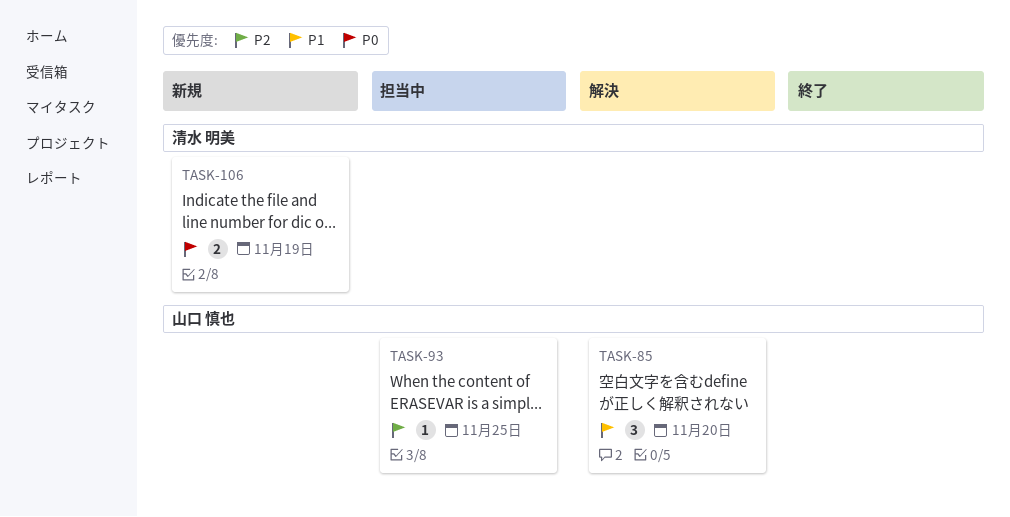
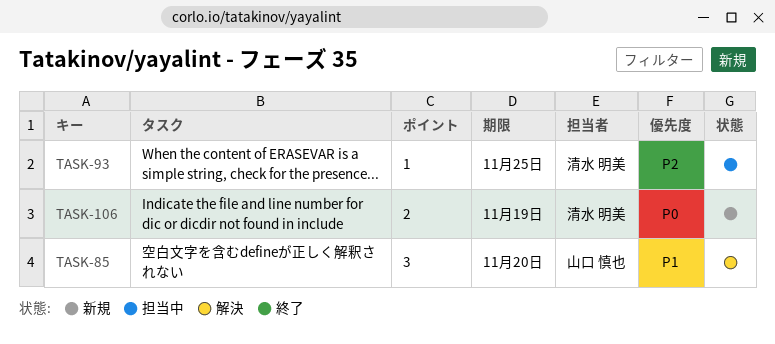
TASK-93, owner: 山口 慎也 -> 清水 明美

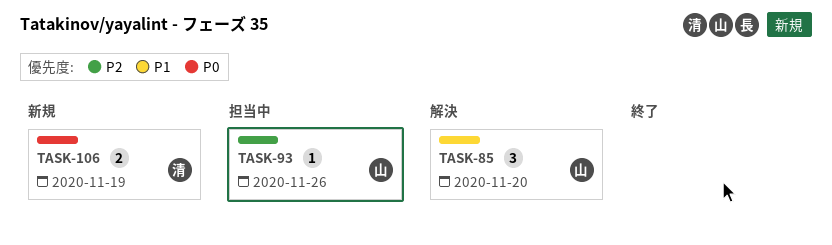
TASK-93, owner: 清水 明美 -> 山口 慎也
TASK-93, due: Nov 25 -> Nov 26

